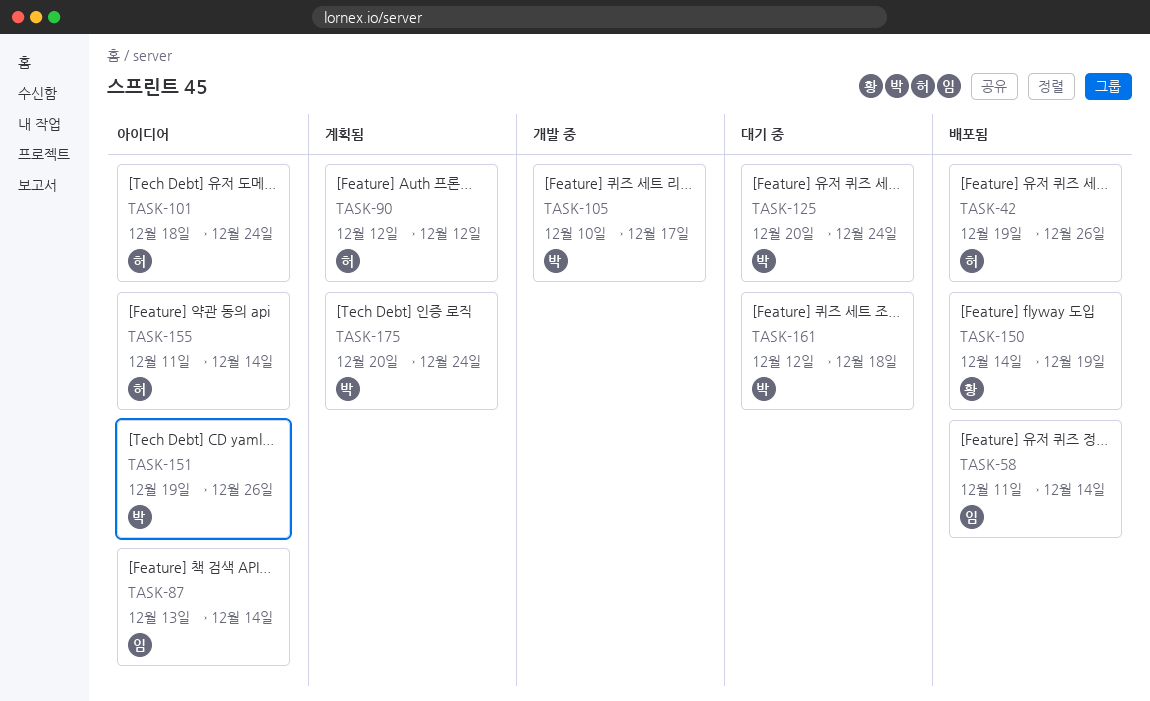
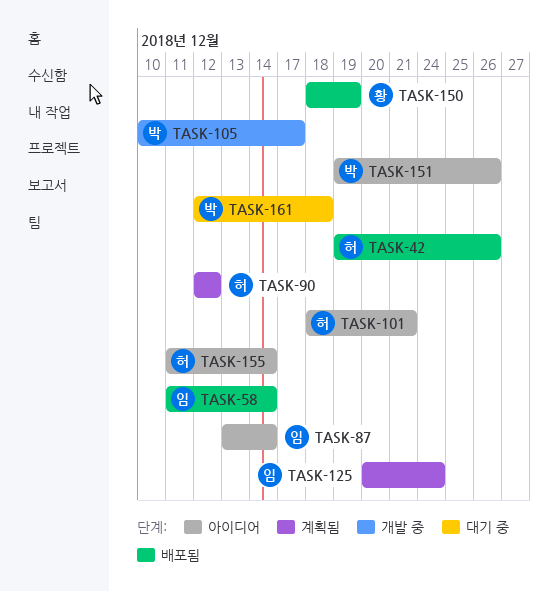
TASK-101, due: Dec 24 -> Dec 21
TASK-125, status: 대기 중 -> 계획됨
TASK-125, owner: 박 -> 임
TASK-150, start: Dec 14 -> Dec 18
TASK-175: present -> none

